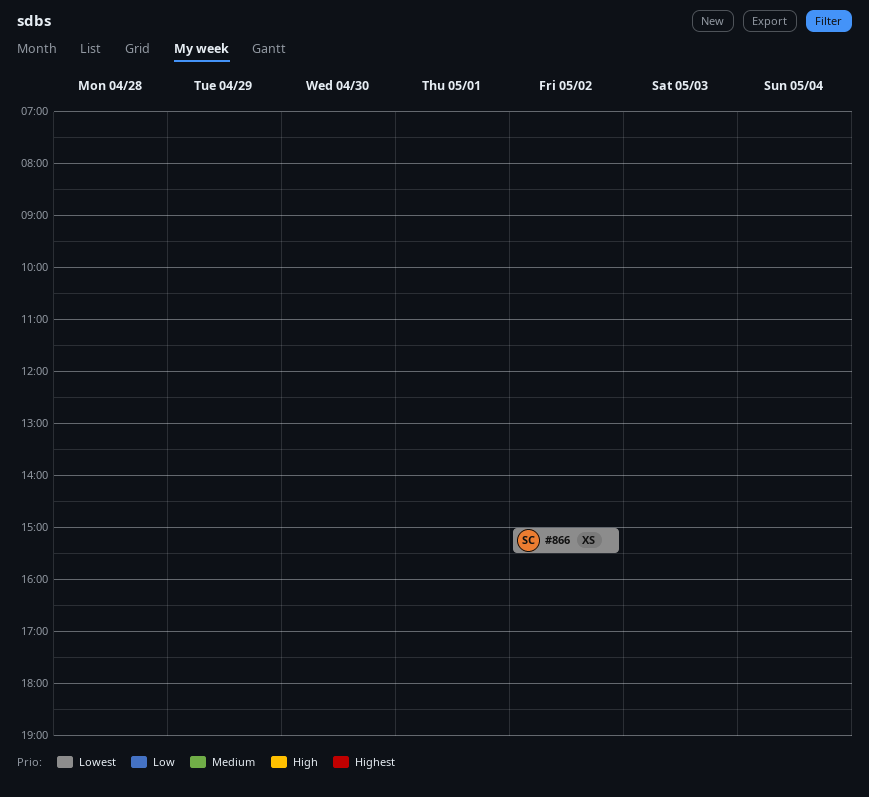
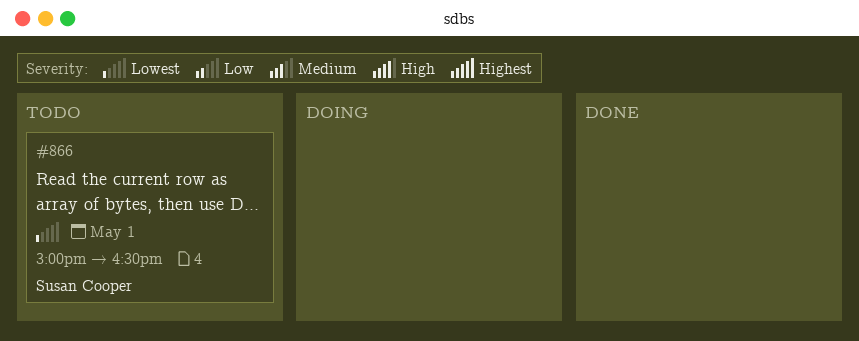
#866, day: May 2 -> May 1
#866, ends: 15:30 -> 16:30

